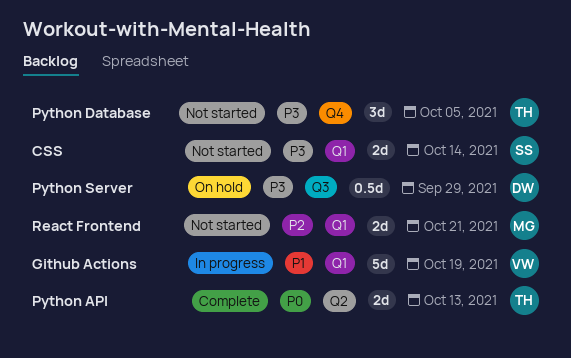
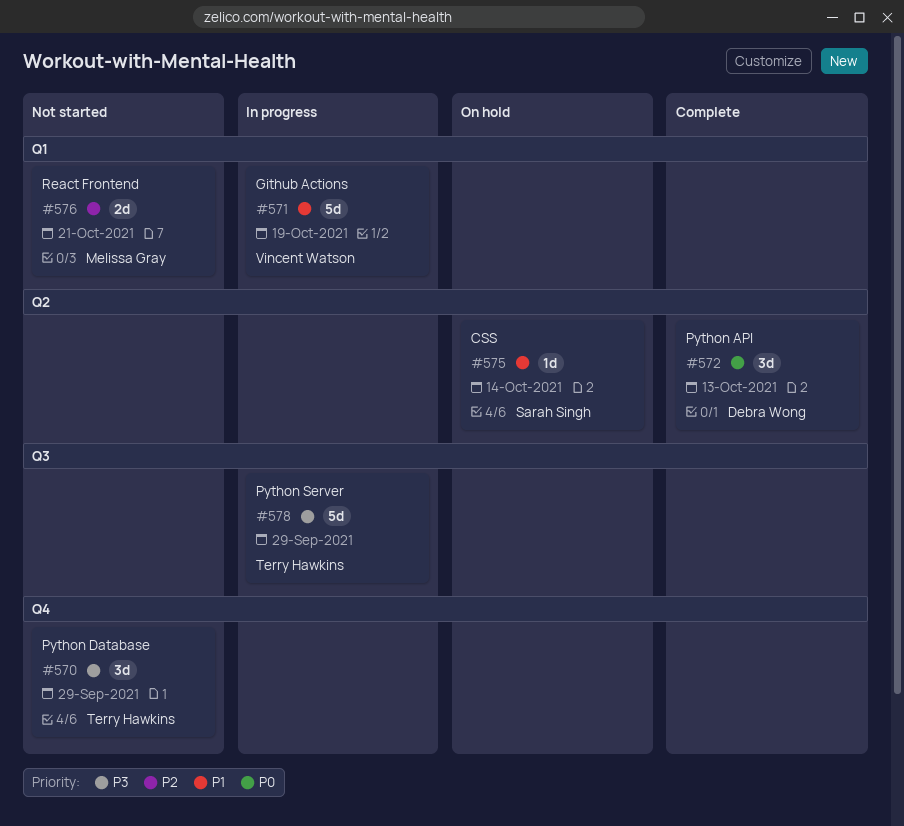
CSS, status: Not started -> On hold
CSS, priority: P3 -> P1
CSS, label: Q1 -> Q2
CSS, estimate: 2d -> 1d
Python API, owner: Terry Hawkins -> Debra Wong
Python API, estimate: 2d -> 3d
Python Database, due: Oct 5 -> Sep 29
Python Server, status: On hold -> In progress
Python Server, owner: Debra Wong -> Terry Hawkins
Python Server, estimate: 0.5d -> 5d

